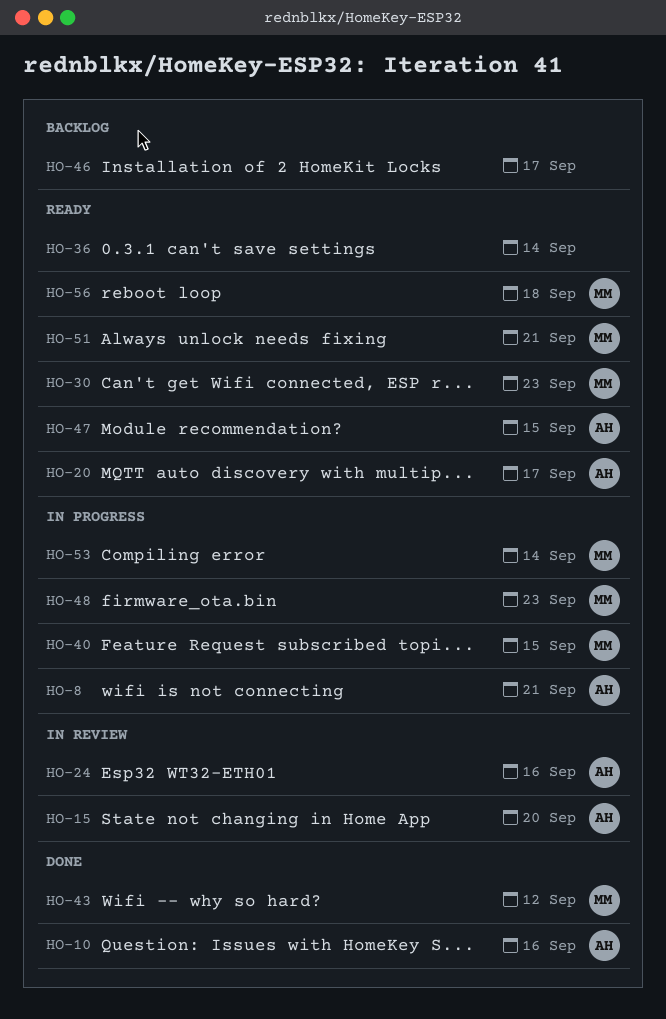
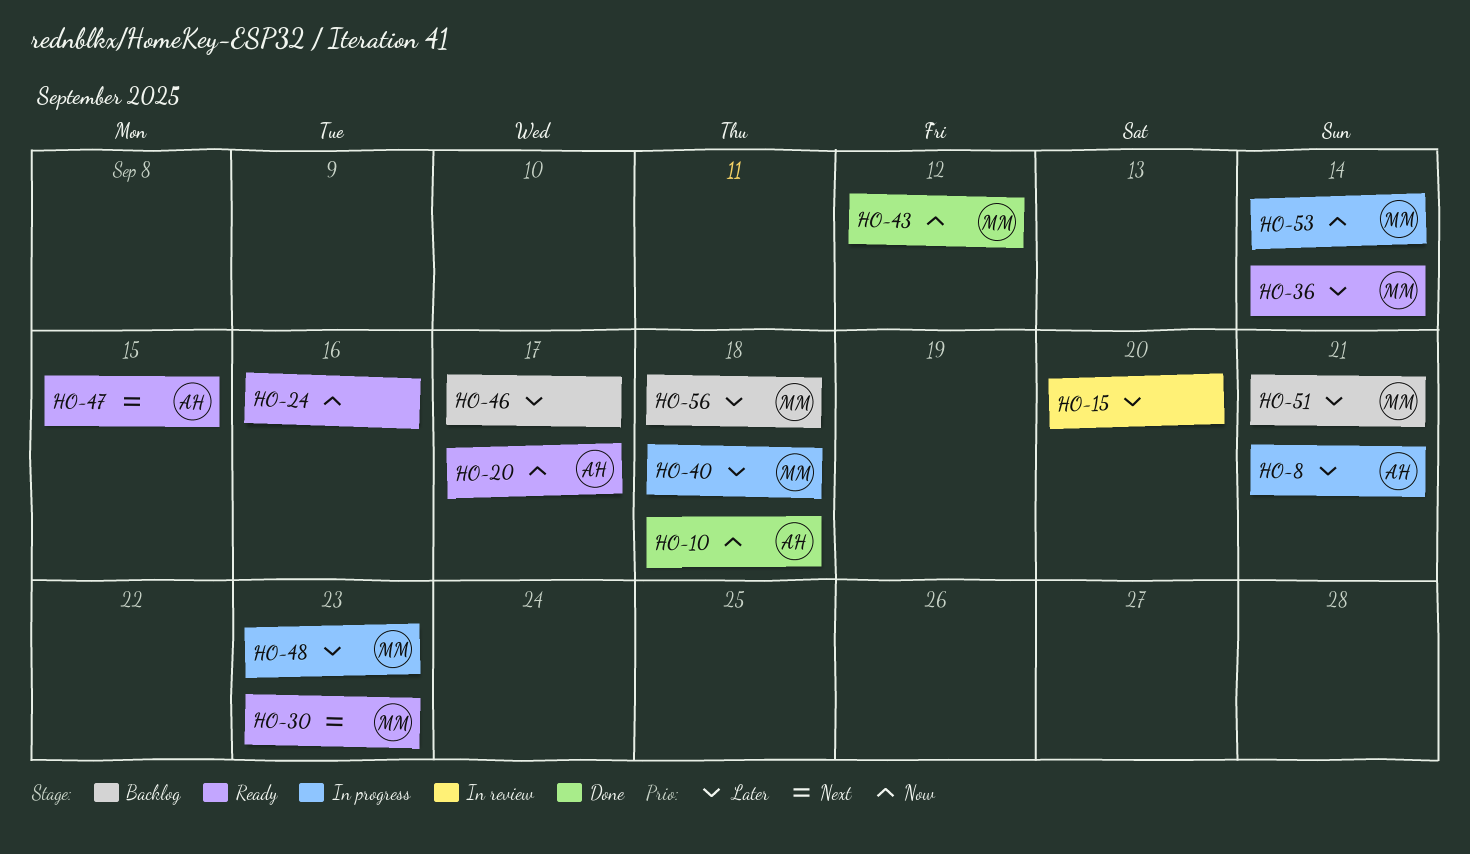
HO-10, due: Sep 16 -> Sep 18
HO-15, owner: AH -> none
HO-24, status: In review -> Ready
HO-24, owner: AH -> none
HO-36, owner: none -> MM
HO-40, due: Sep 15 -> Sep 18
HO-51, status: Ready -> Backlog
HO-56, status: Ready -> Backlog

